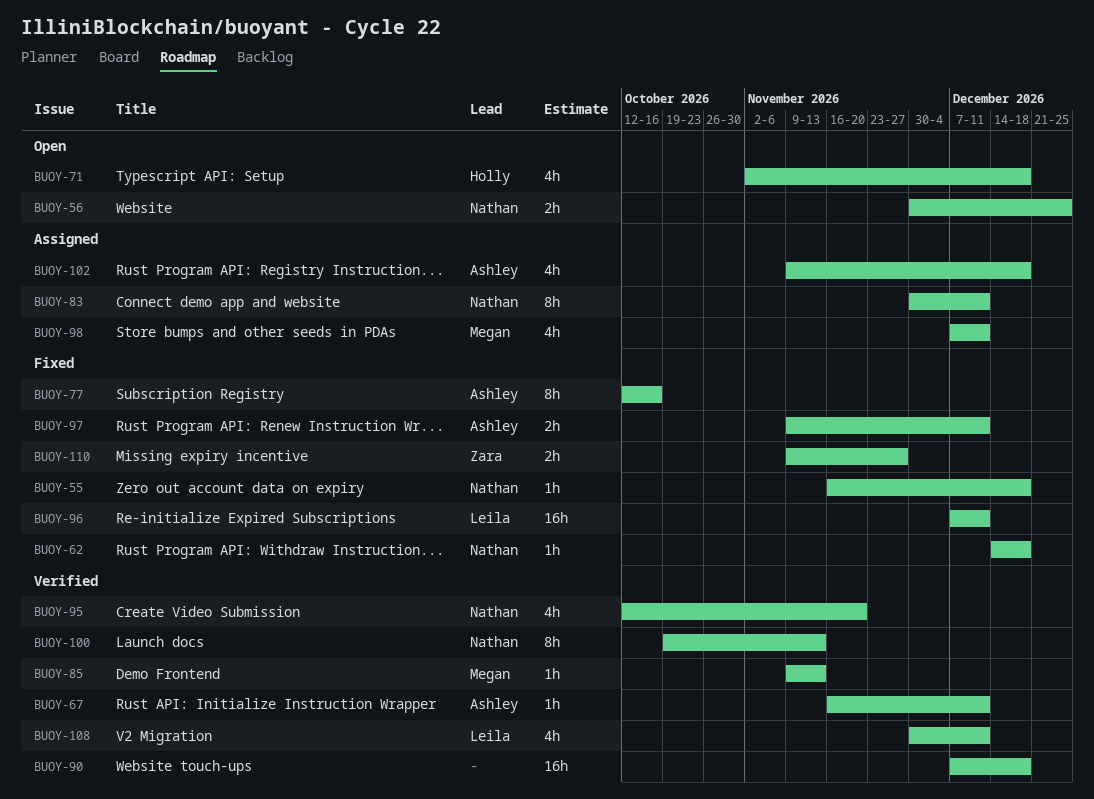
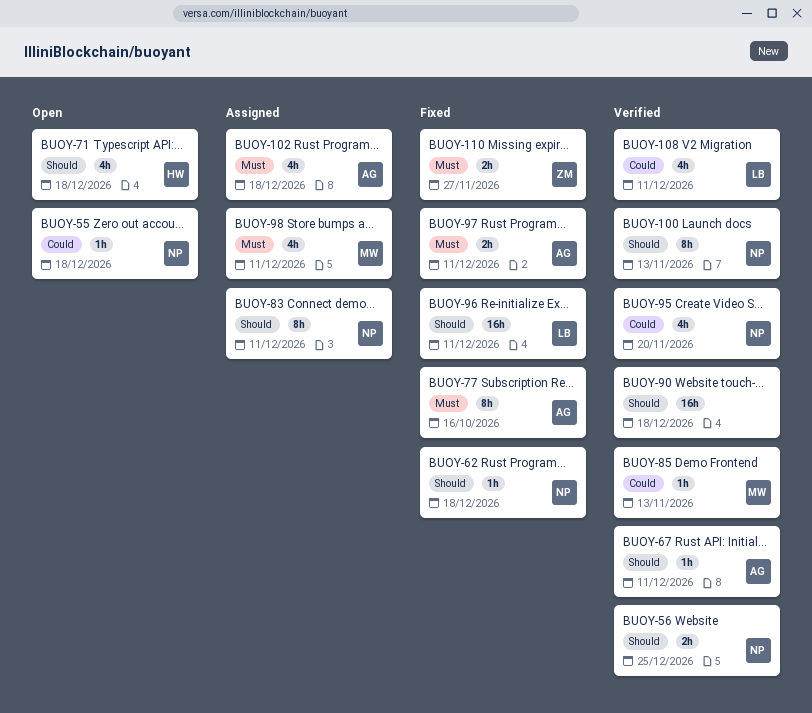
BUOY-55, status: Fixed -> Open
BUOY-56, status: Open -> Verified

